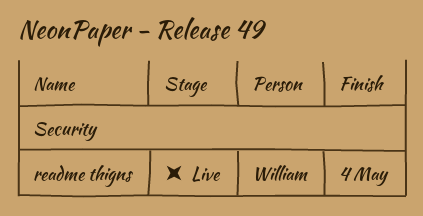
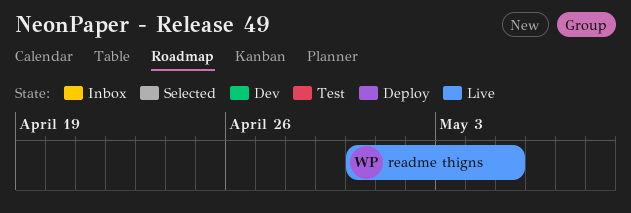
readme thigns, due: May 4 -> May 5

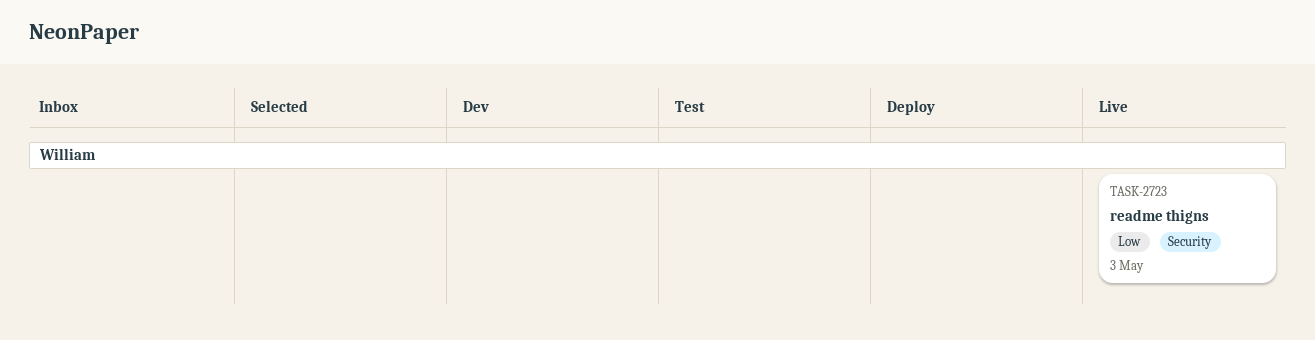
readme thigns, due: May 5 -> May 3

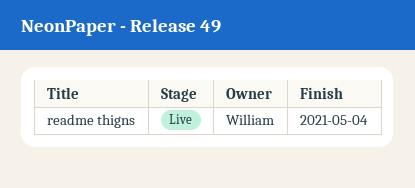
readme thigns, due: May 3 -> May 4

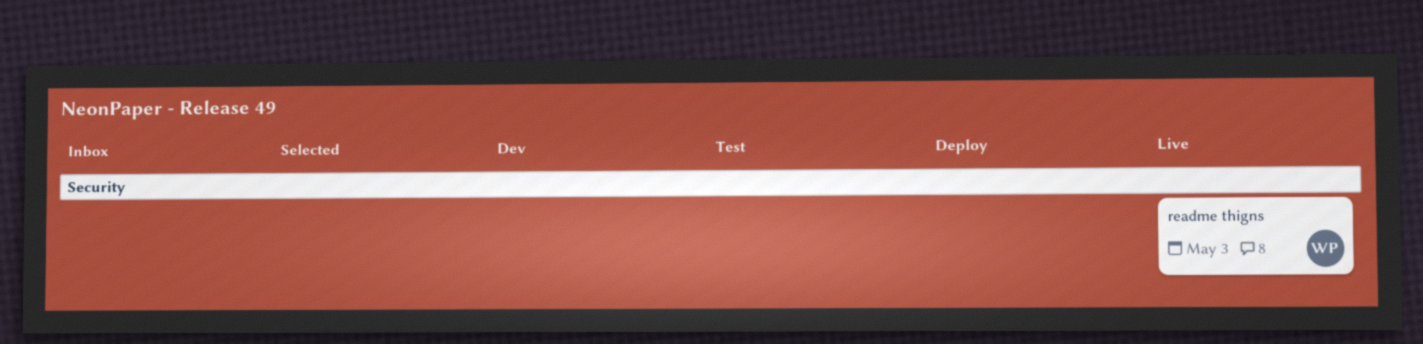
readme thigns, due: May 4 -> May 3

